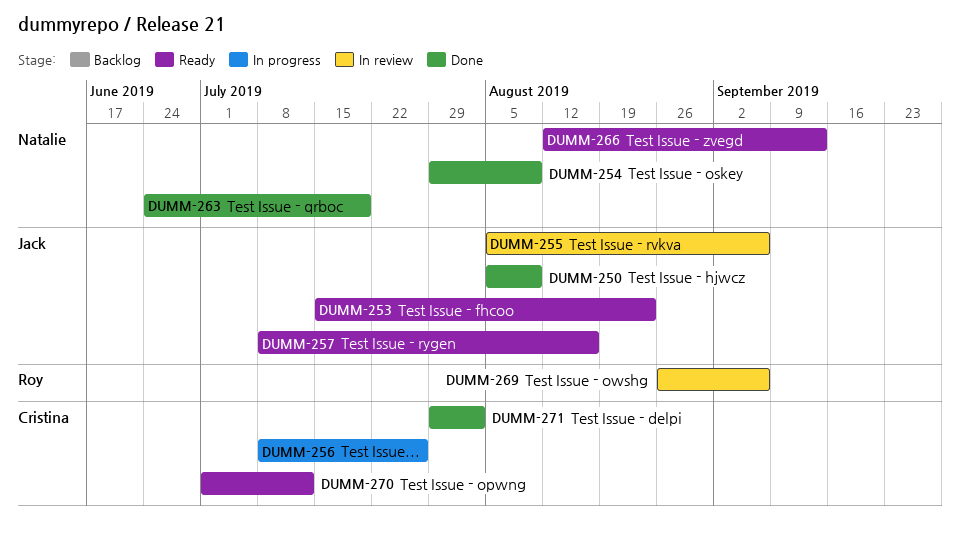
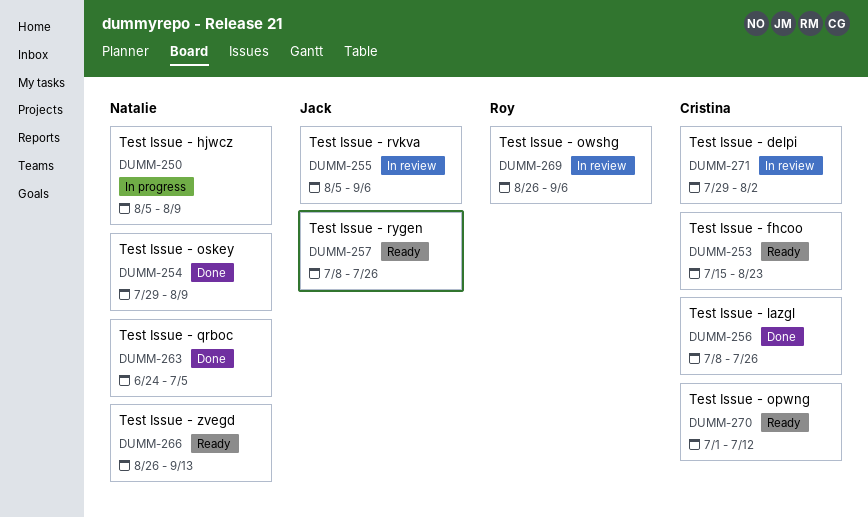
DUMM-250, status: Done -> In progress
DUMM-250, owner: Jack -> Natalie
DUMM-253, owner: Jack -> Cristina
DUMM-256, status: In progress -> Done
DUMM-257, due: Aug 16 -> Jul 26
DUMM-263, due: Jul 19 -> Jul 5
DUMM-266, start: Aug 12 -> Aug 26
DUMM-271, status: Done -> In review

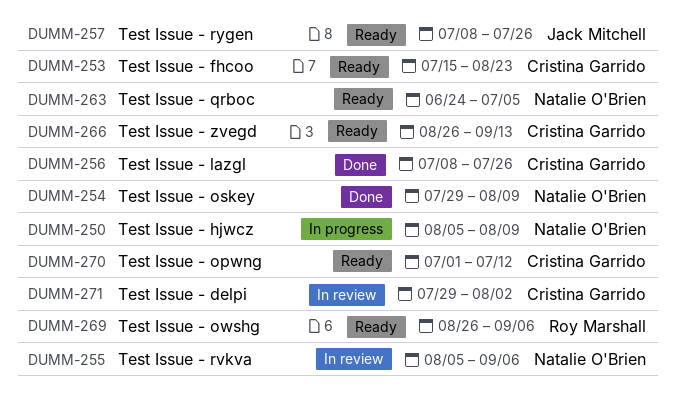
DUMM-255, owner: Jack Mitchell -> Natalie O'Brien
DUMM-263, status: Done -> Ready
DUMM-266, owner: Natalie O'Brien -> Cristina Garrido
DUMM-269, status: In review -> Ready

